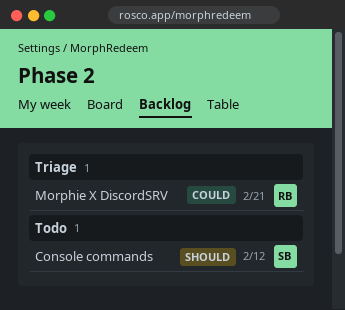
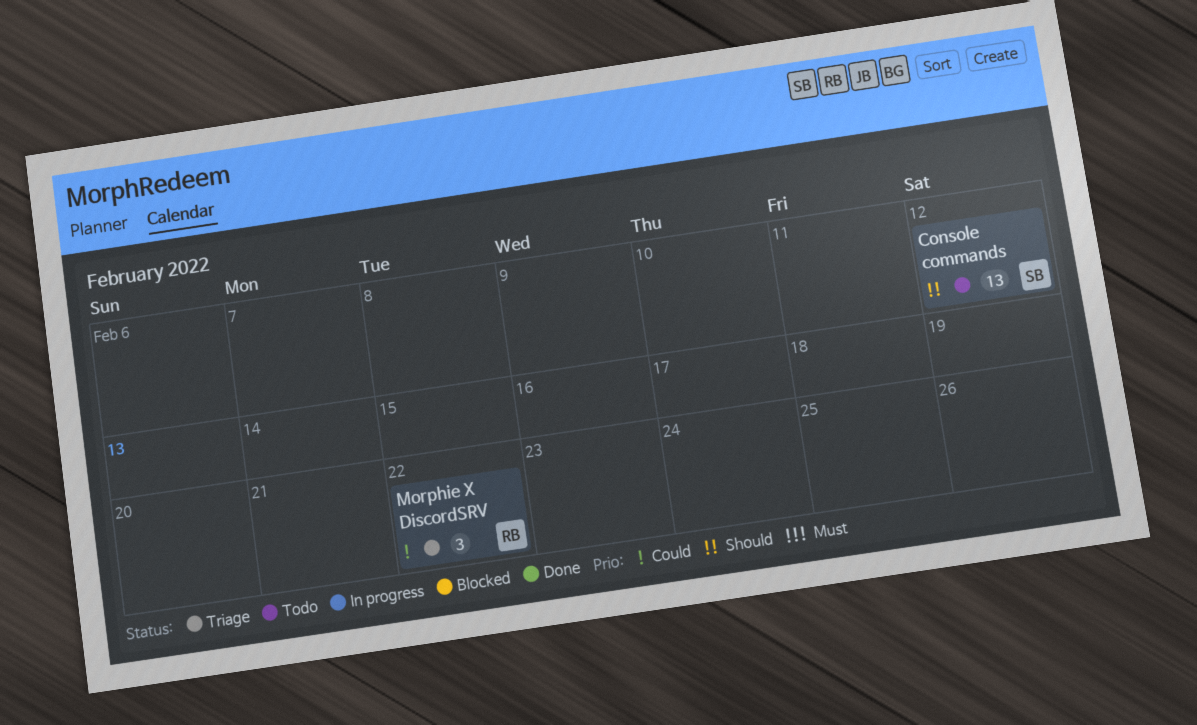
Morphie X DiscordSRV, due: Feb 21 -> Feb 22

